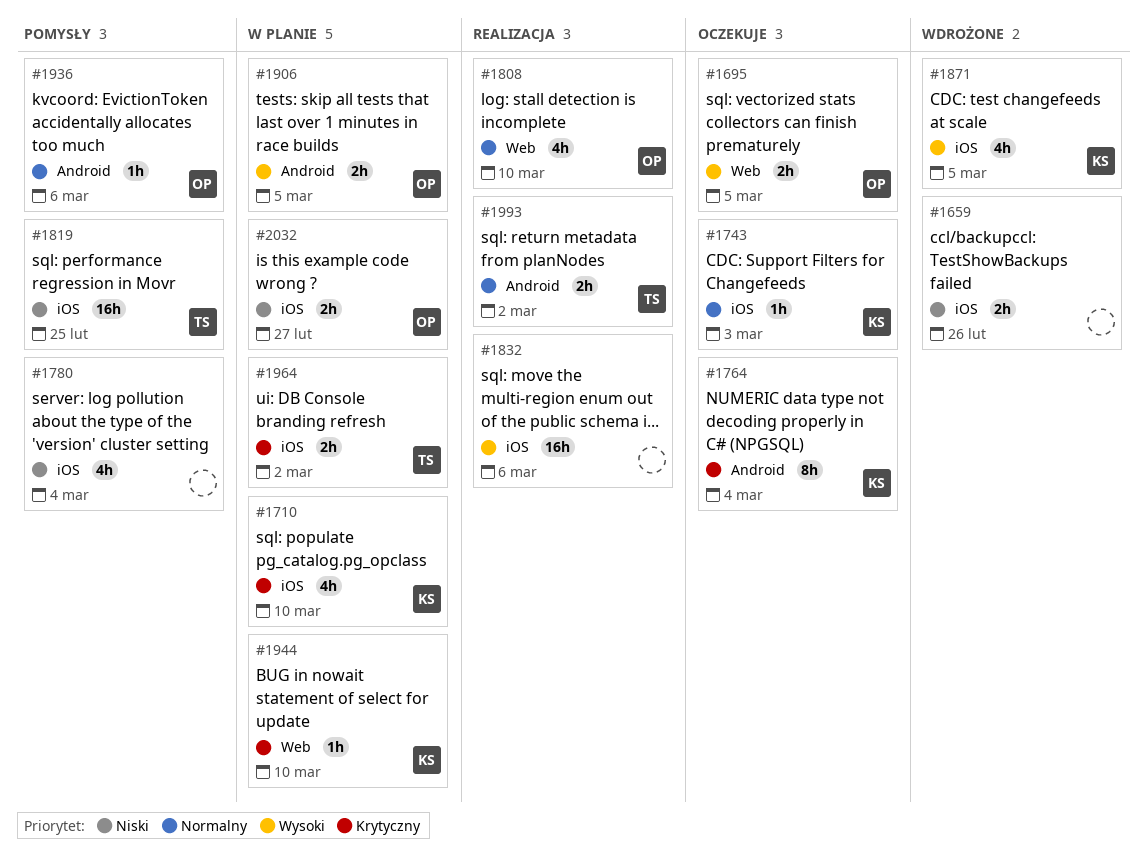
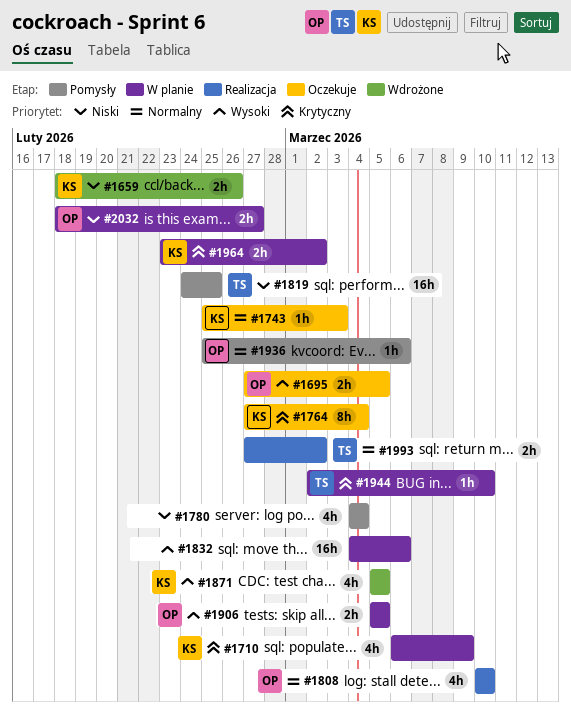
#1659, owner: none -> KS
#1710, due: Mar 10 -> Mar 9
#1832, status: Realizacja -> W planie
#1944, owner: KS -> TS
#1964, owner: TS -> KS

